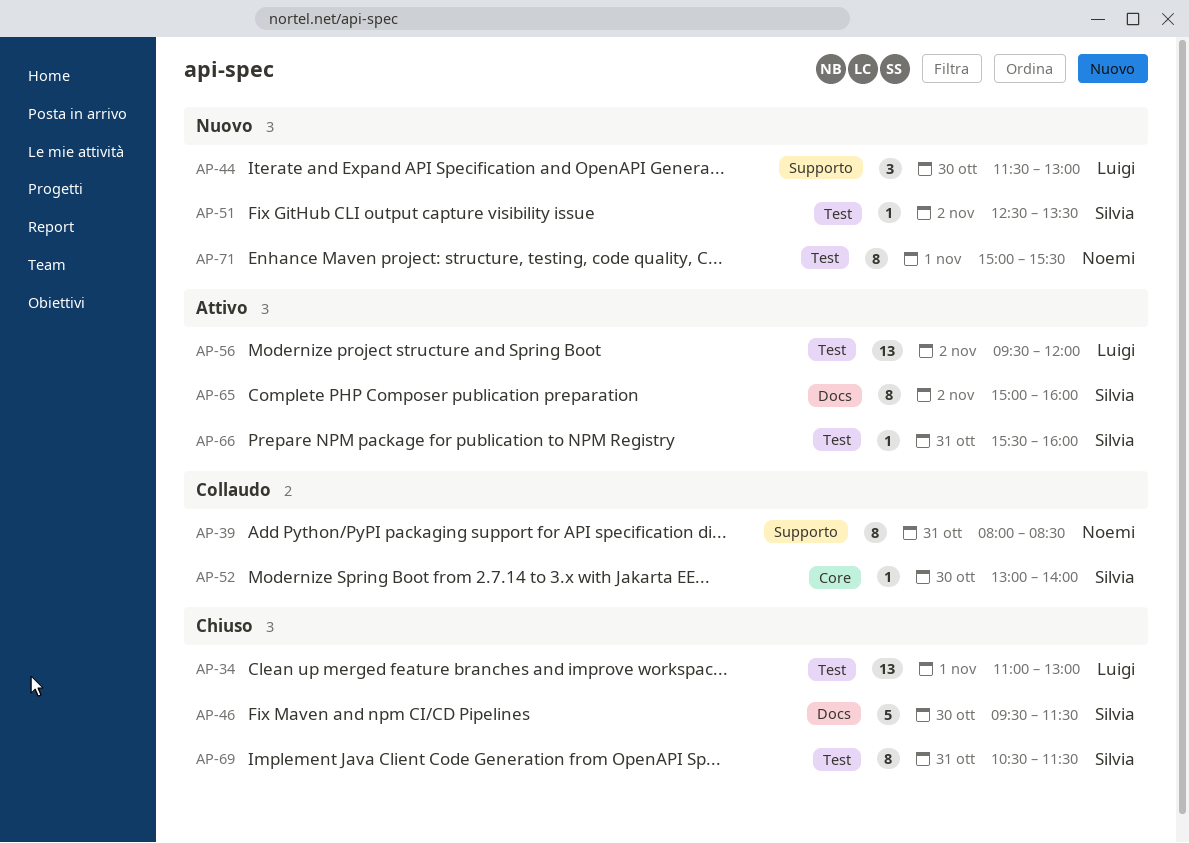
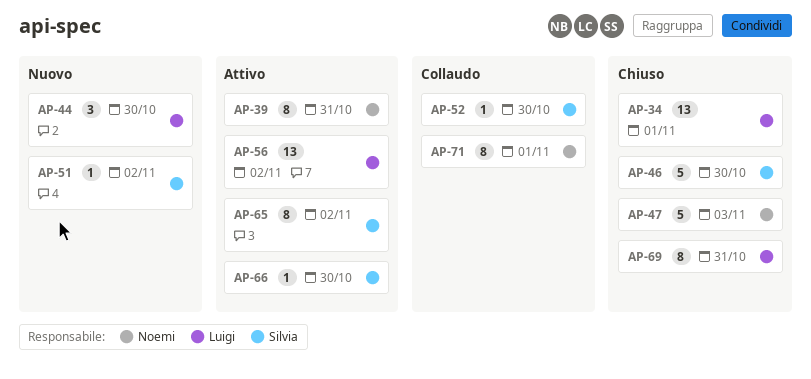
AP-39, status: Collaudo -> Attivo
AP-47: none -> present
AP-66, day: Oct 31 -> Oct 30
AP-69, owner: Silvia -> Luigi
AP-71, status: Nuovo -> Collaudo

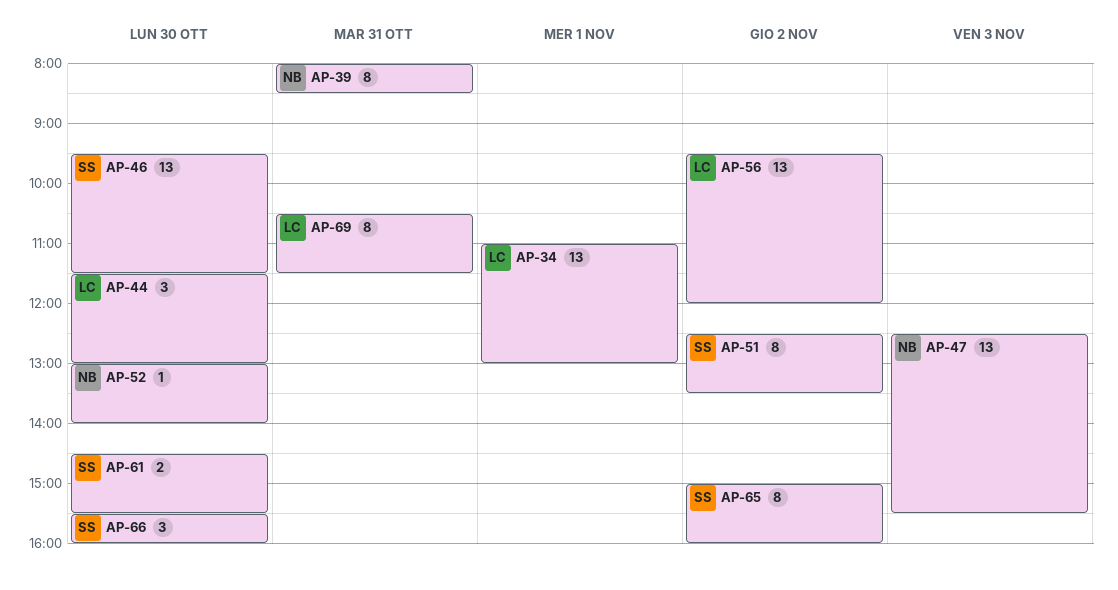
AP-46, estimate: 5 -> 13
AP-47, estimate: 5 -> 13
AP-51, estimate: 1 -> 8
AP-52, owner: Silvia -> Noemi
AP-61: none -> present
AP-66, estimate: 1 -> 3
AP-71: present -> none

